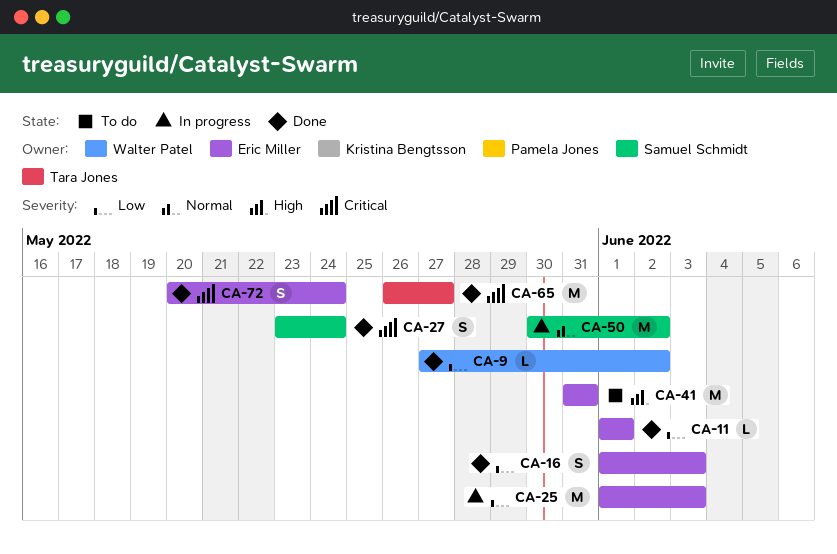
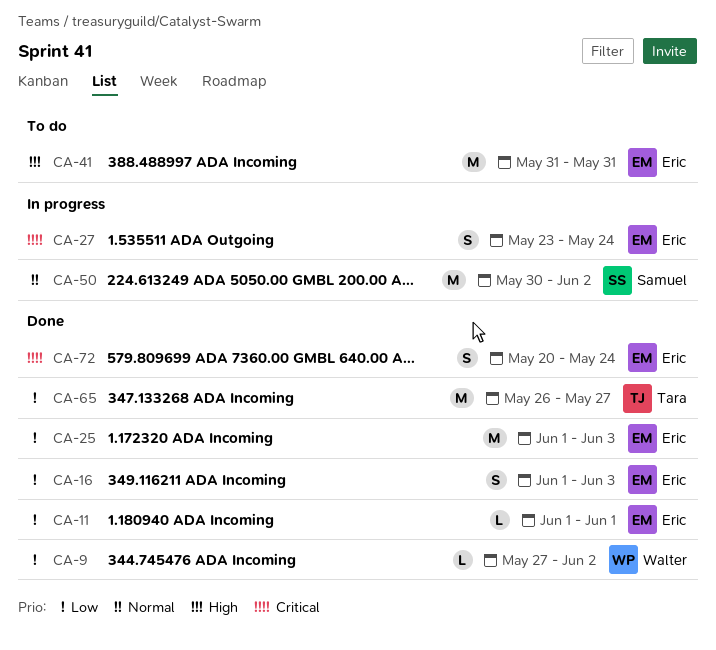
CA-25, status: In progress -> Done
CA-27, status: Done -> In progress
CA-27, owner: Samuel Schmidt -> Eric Miller
CA-65, priority: Critical -> Low

